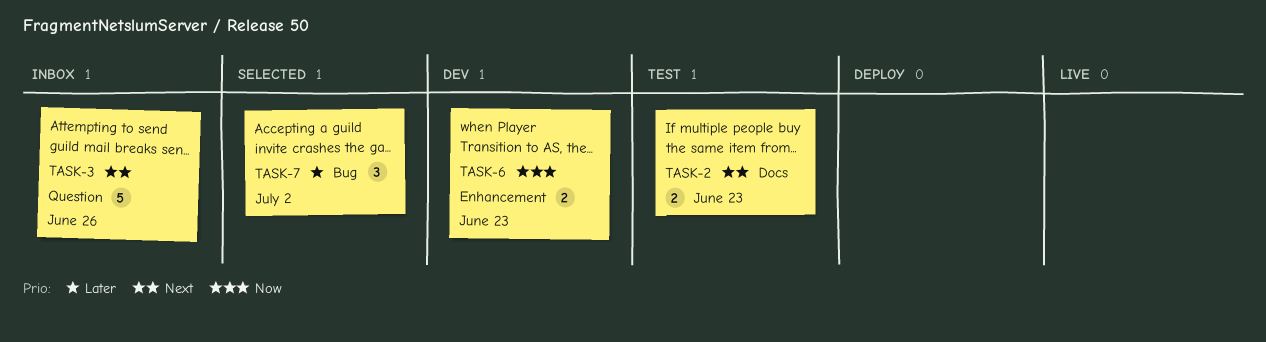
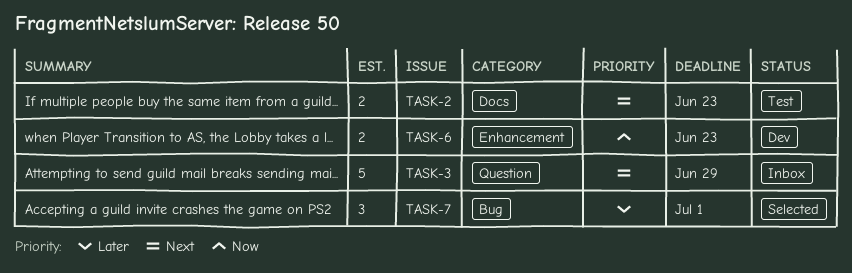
TASK-3, due: Jun 26 -> Jun 29
TASK-7, due: Jul 2 -> Jul 1

